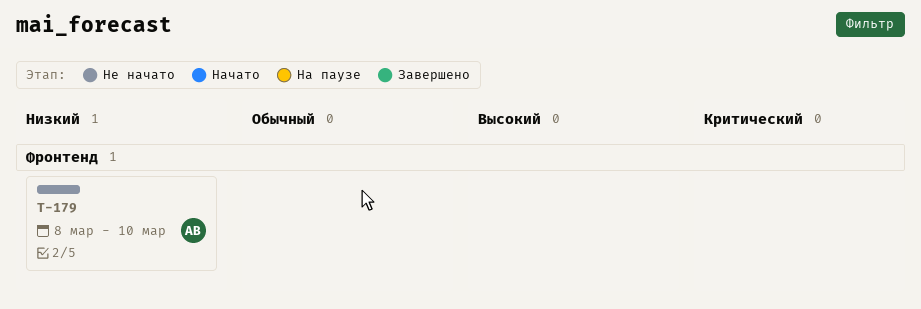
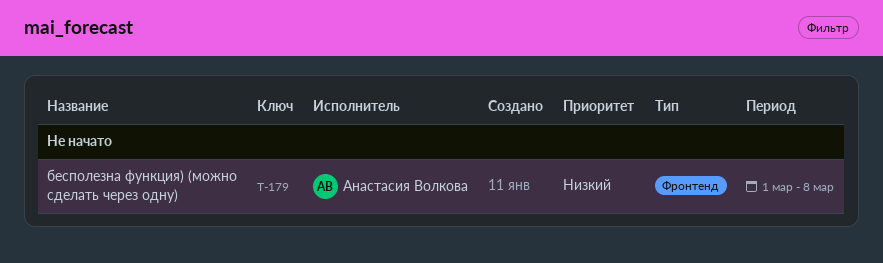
T-179, start: Mar 8 -> Mar 1
T-179, due: Mar 10 -> Mar 8

